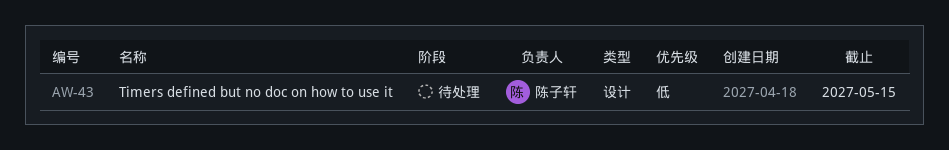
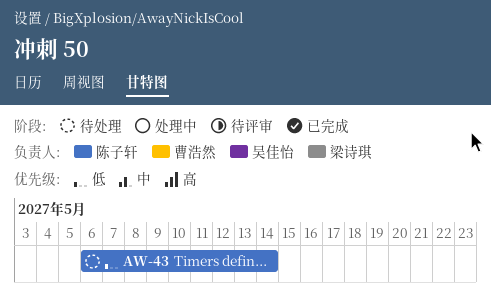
AW-43, due: May 15 -> May 14

